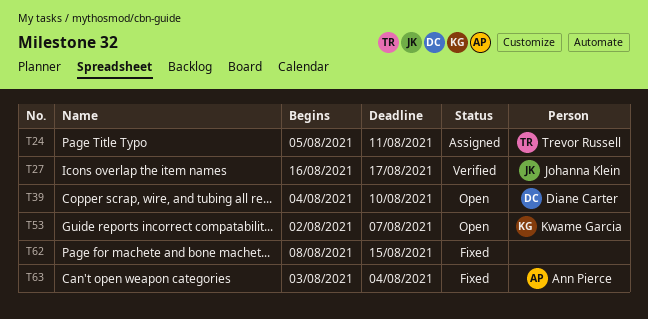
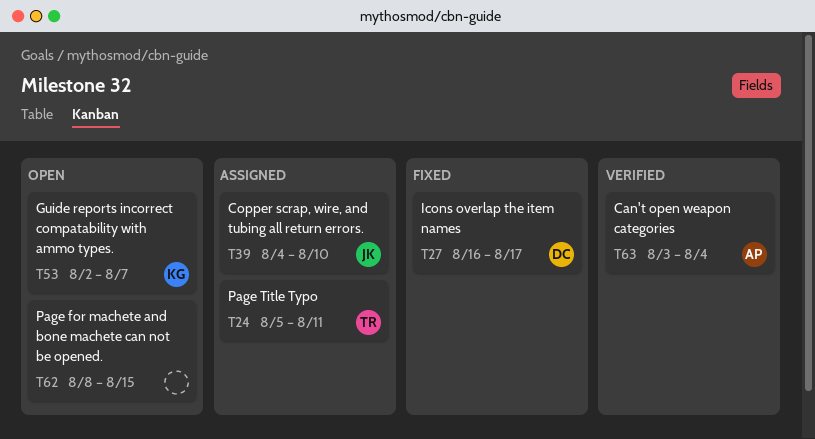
T27, status: Verified -> Fixed
T27, owner: Johanna Klein -> Diane Carter
T39, status: Open -> Assigned
T39, owner: Diane Carter -> Johanna Klein
T62, status: Fixed -> Open
T63, status: Fixed -> Verified

